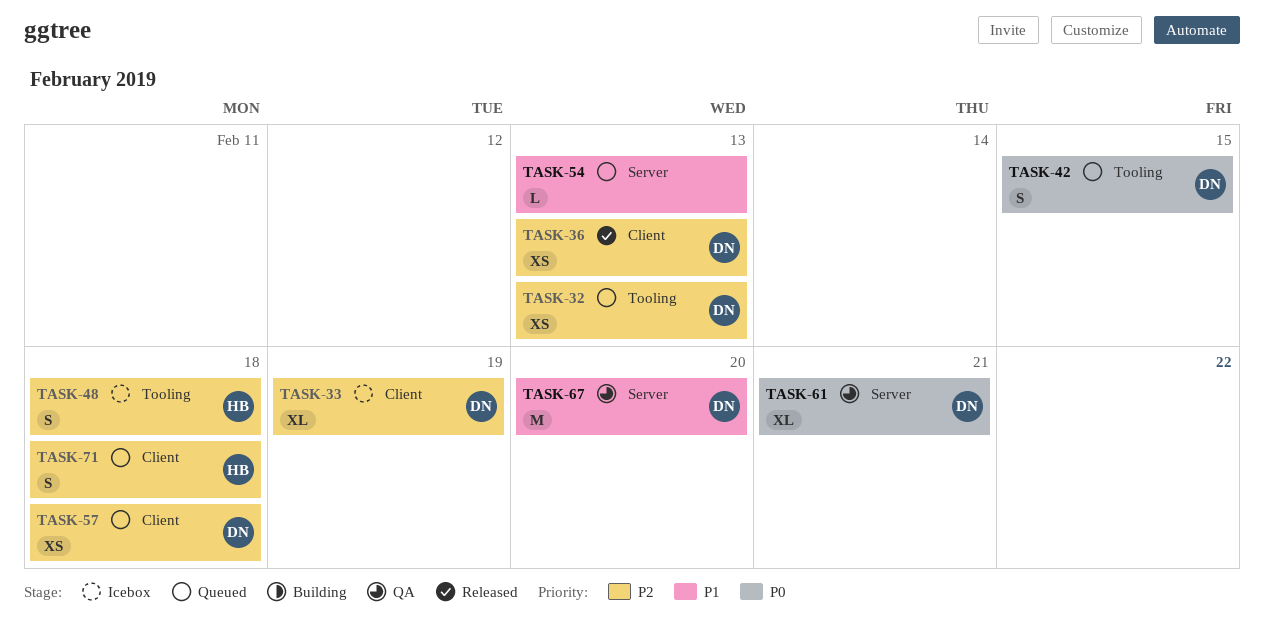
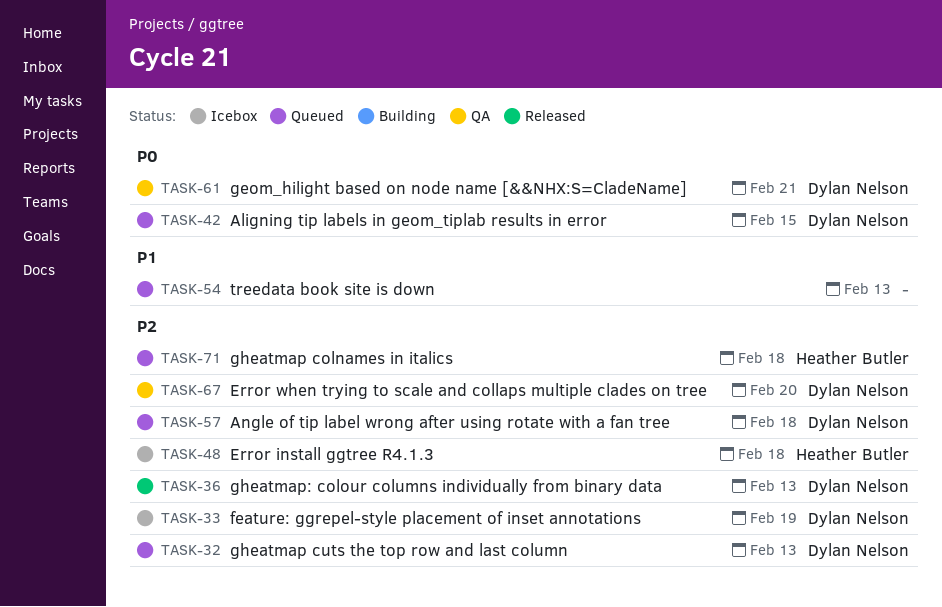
TASK-67, priority: P1 -> P2

